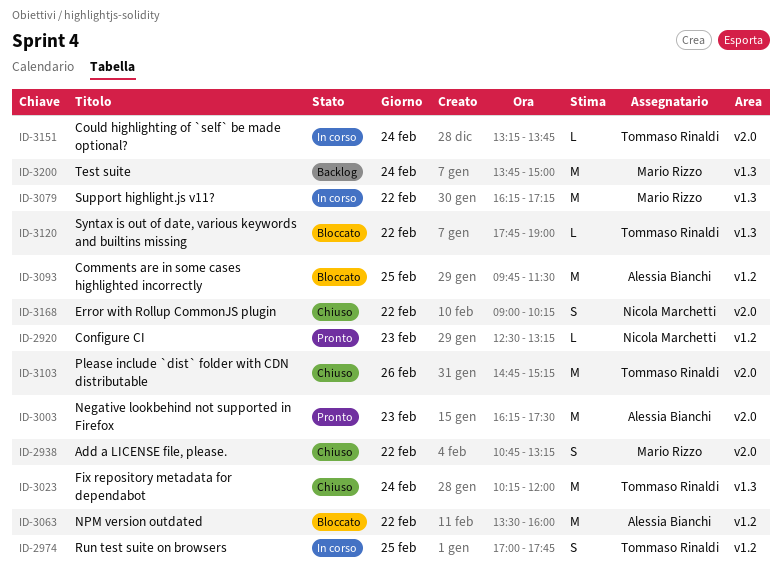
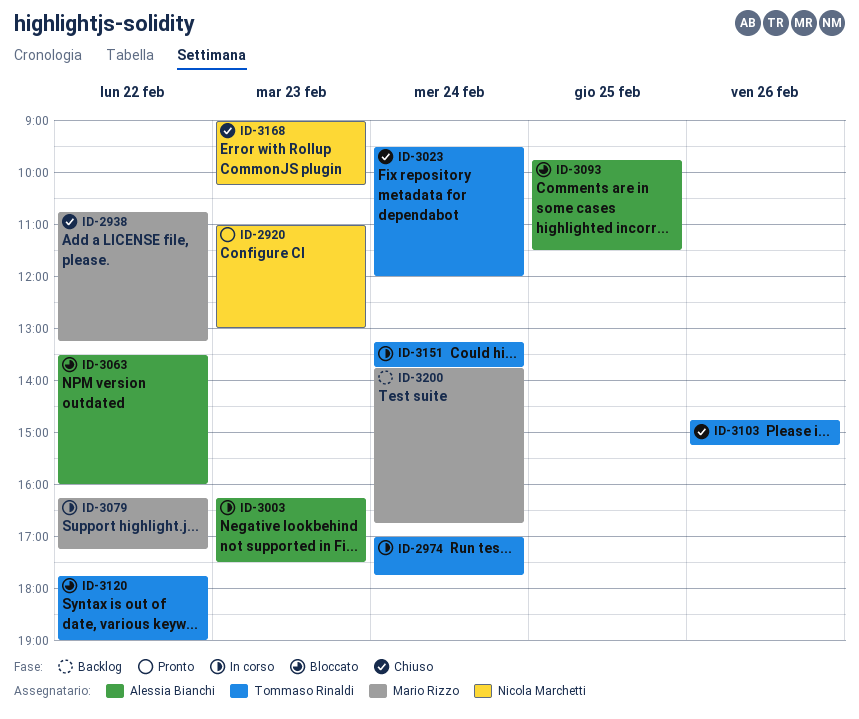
ID-2920, begins: 12:30 -> 11:00
ID-2920, ends: 13:15 -> 13:00
ID-2974, day: Feb 25 -> Feb 24
ID-3003, status: Pronto -> In corso
ID-3023, begins: 10:15 -> 09:30
ID-3168, day: Feb 22 -> Feb 23
ID-3200, ends: 15:00 -> 16:45

